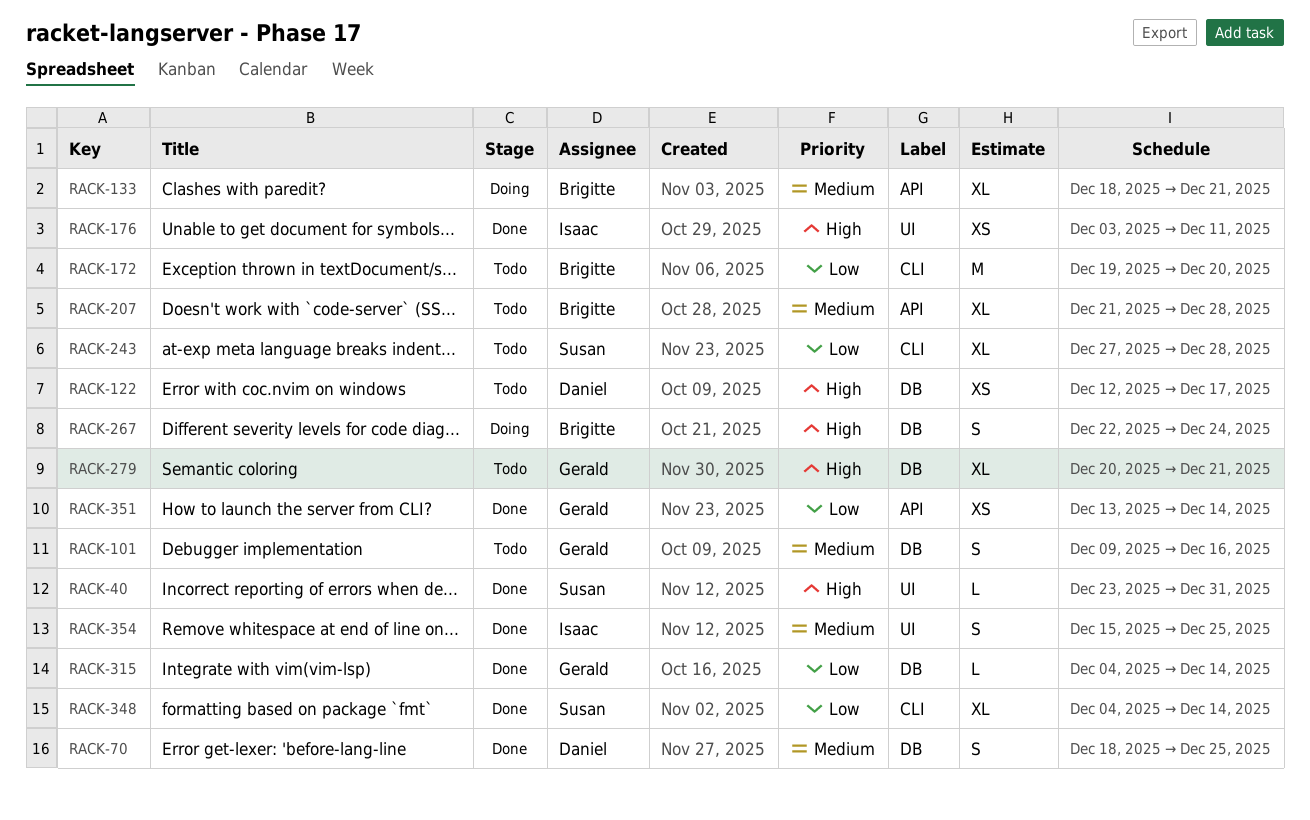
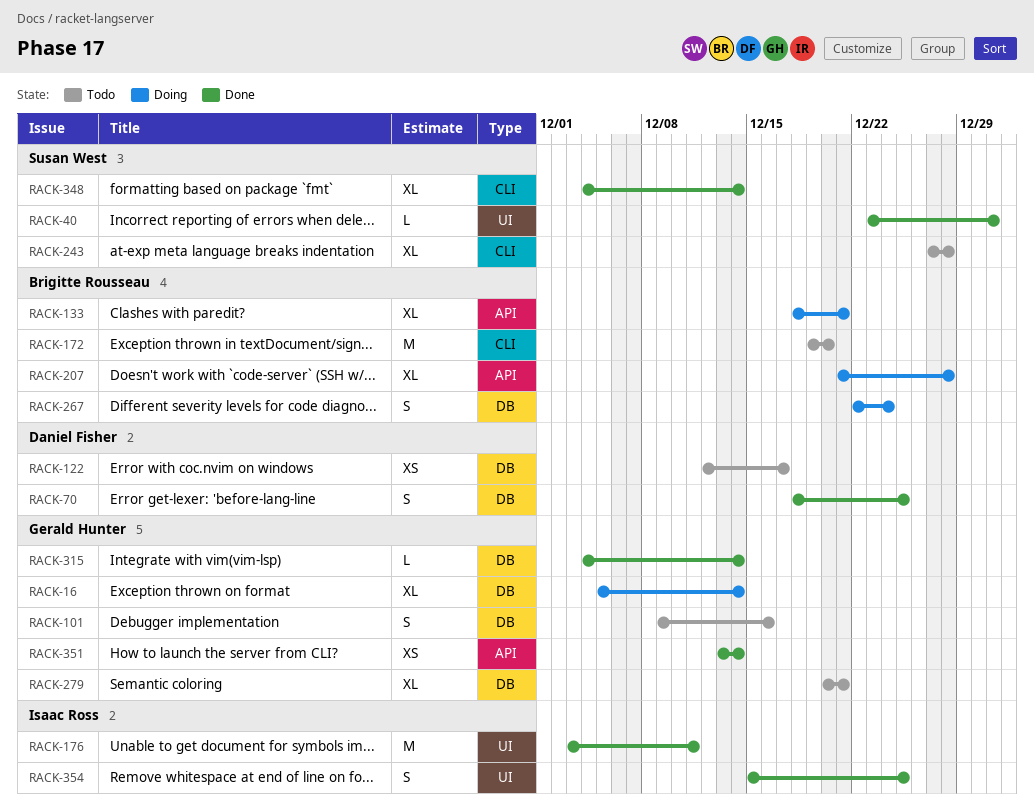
RACK-16: none -> present
RACK-176, estimate: XS -> M
RACK-207, status: Todo -> Doing

